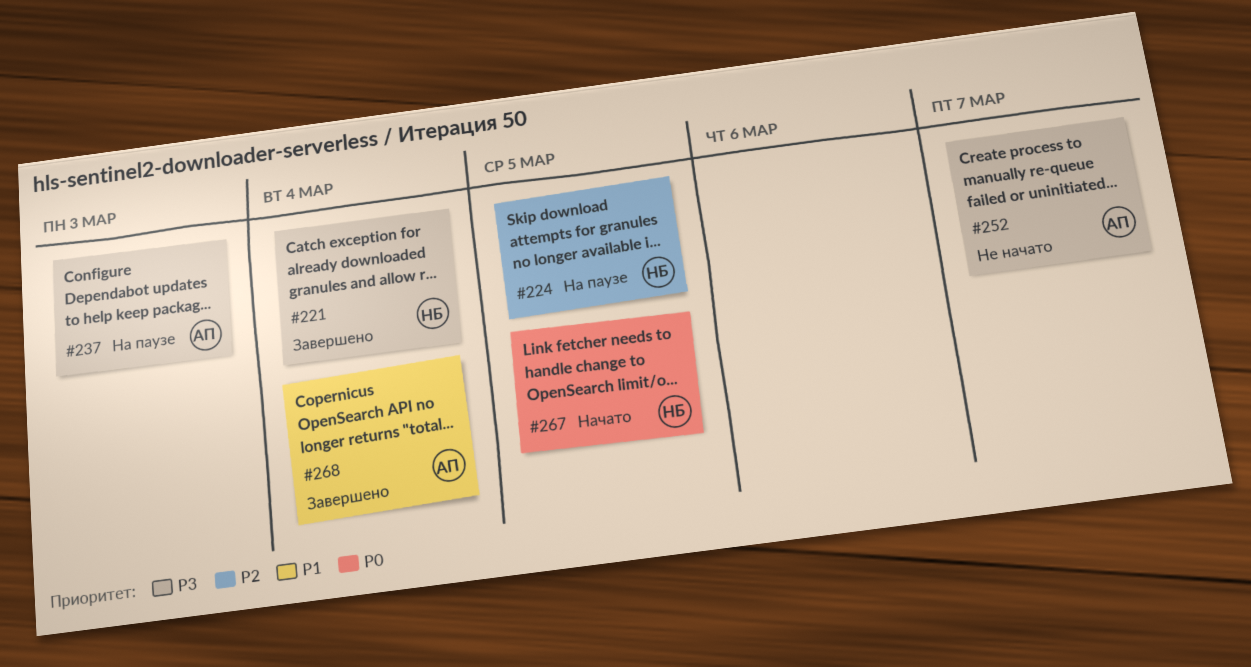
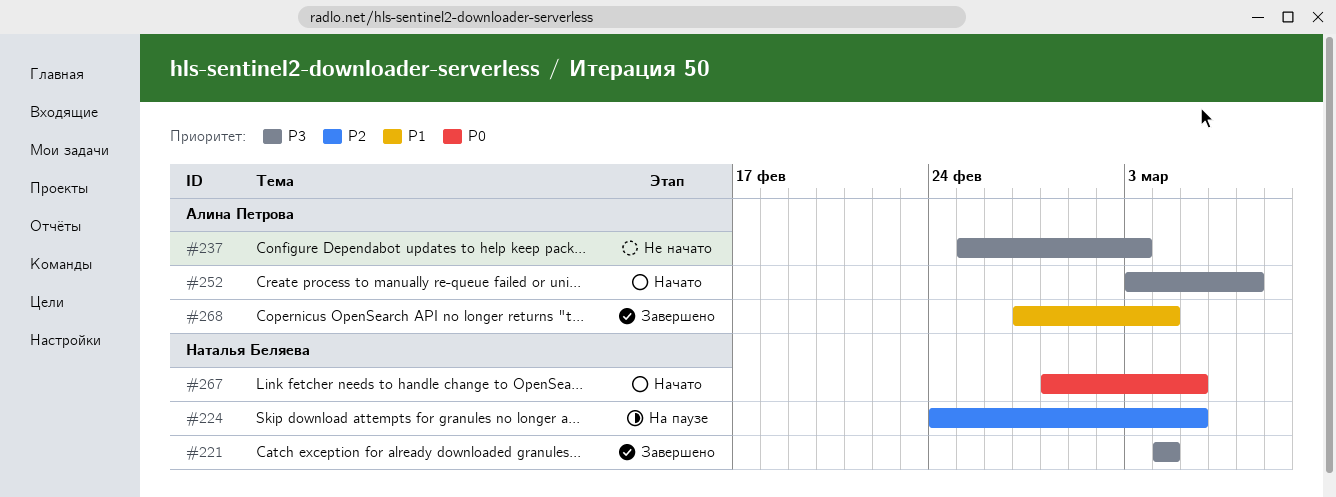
#237, status: На паузе -> Не начато
#252, status: Не начато -> Начато

